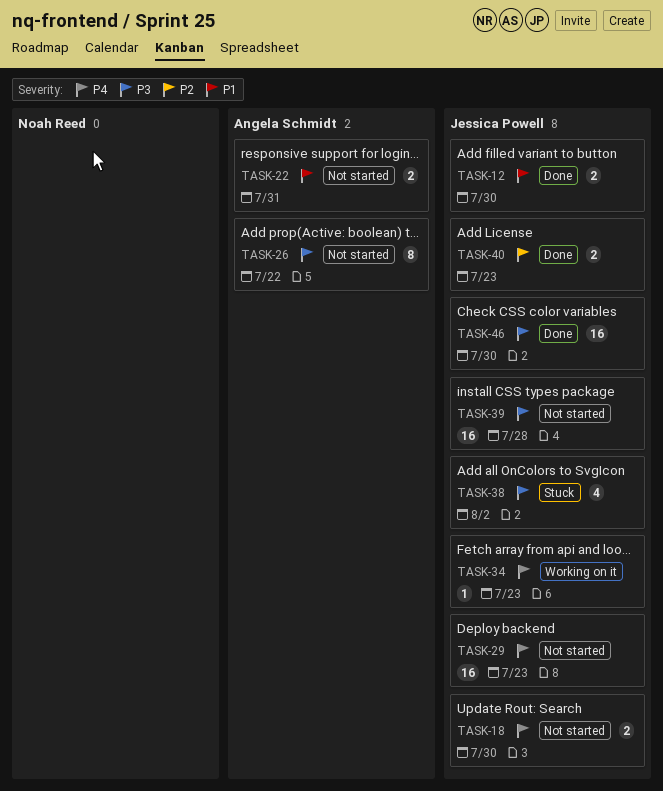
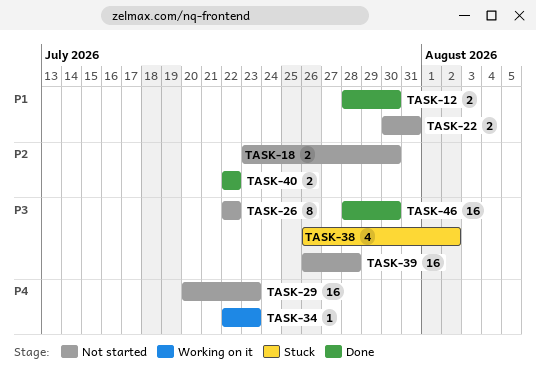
TASK-18, priority: P4 -> P2
TASK-40, due: Jul 23 -> Jul 22

